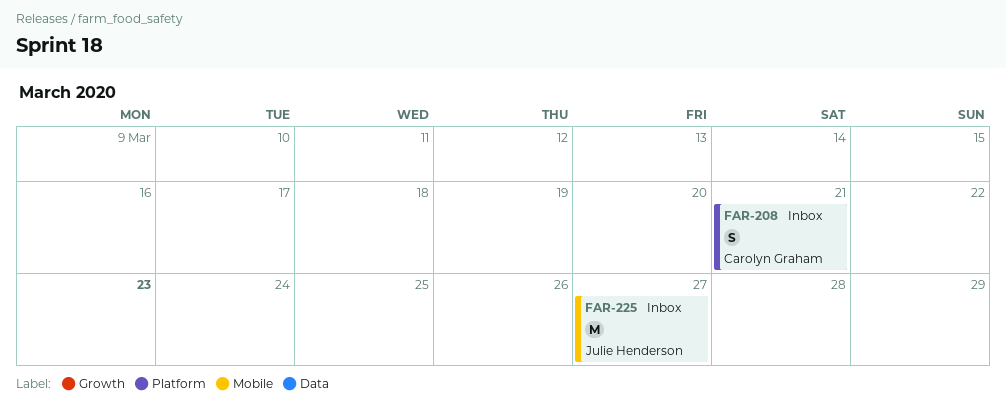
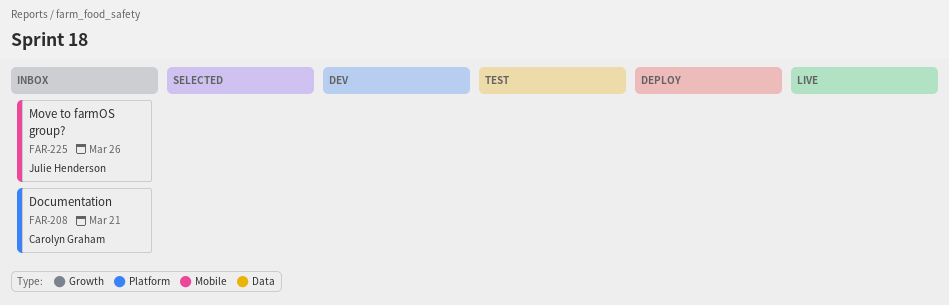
FAR-225, due: Mar 27 -> Mar 26

